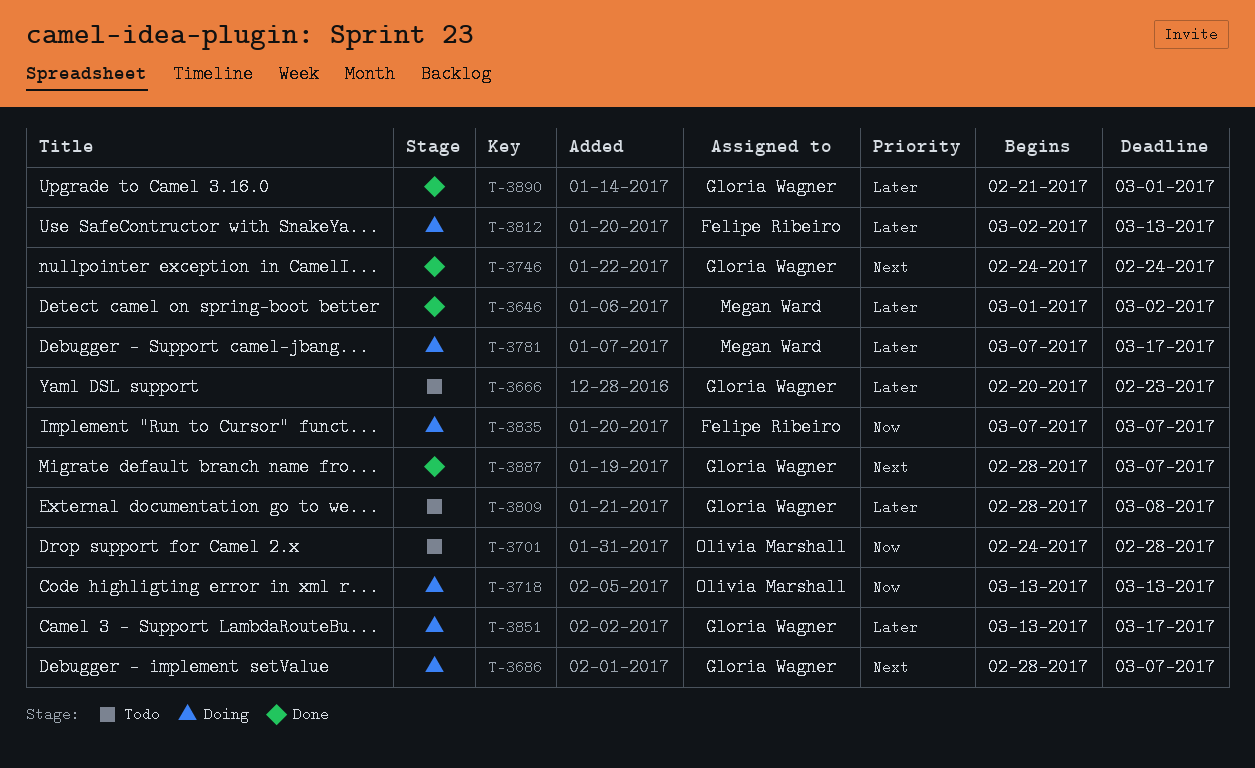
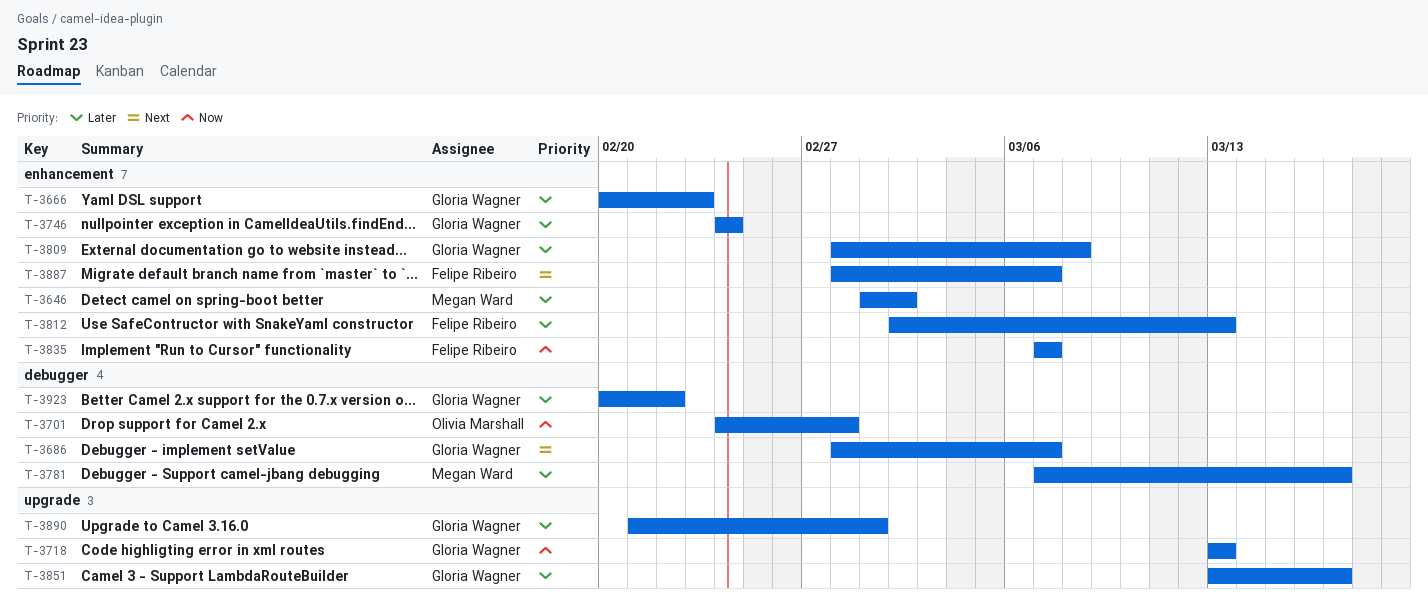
T-3718, owner: Olivia Marshall -> Gloria Wagner
T-3746, priority: Next -> Later
T-3887, owner: Gloria Wagner -> Felipe Ribeiro
T-3923: none -> present

